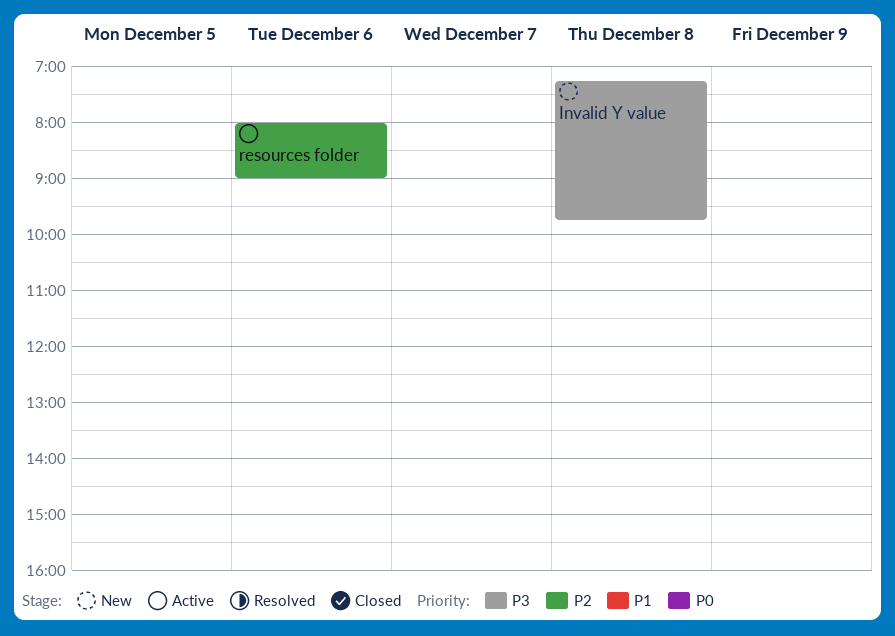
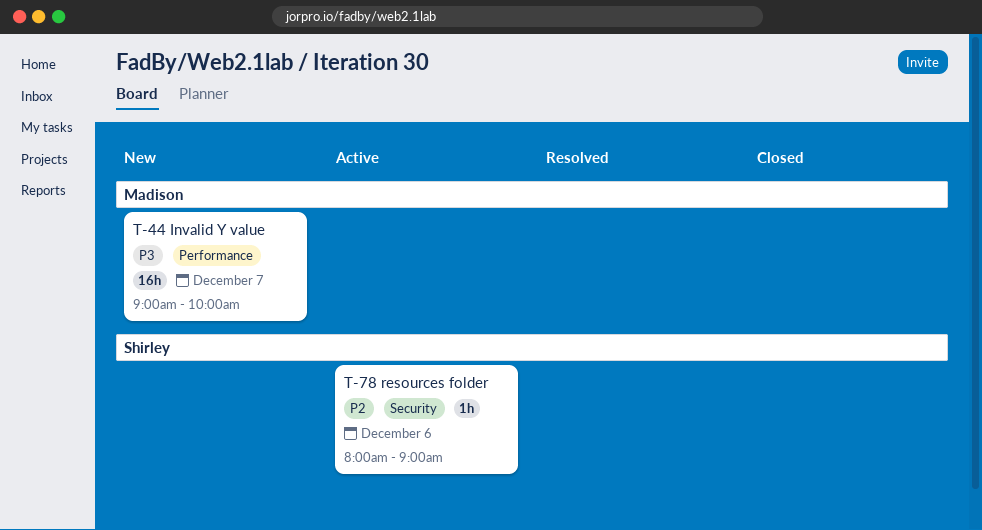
Invalid Y value, day: Dec 8 -> Dec 7
Invalid Y value, begins: 07:15 -> 09:00
Invalid Y value, ends: 09:45 -> 10:00

